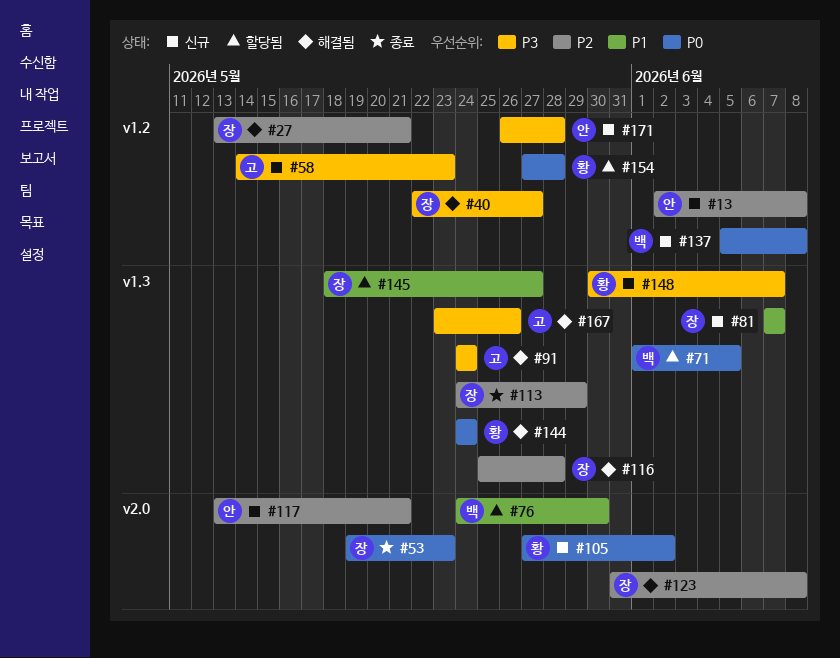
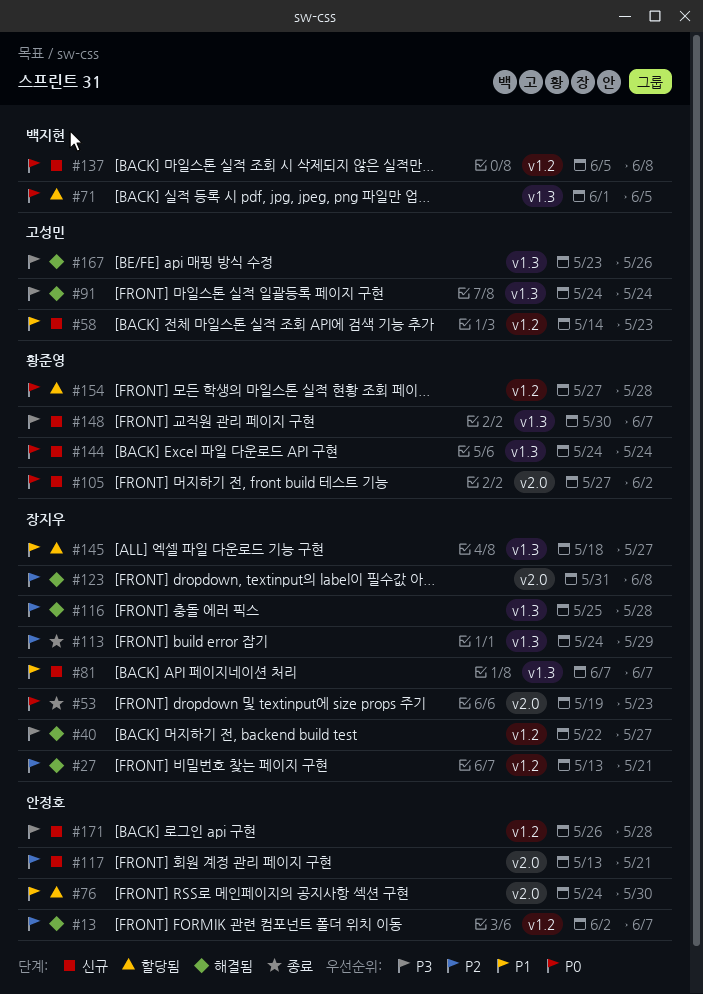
#13, status: 신규 -> 해결됨
#13, due: Jun 8 -> Jun 7
#58, priority: P3 -> P1
#76, owner: 백지현 -> 안정호
#144, status: 해결됨 -> 신규

